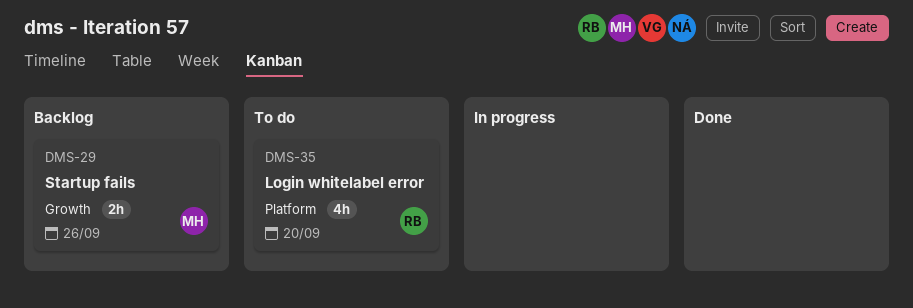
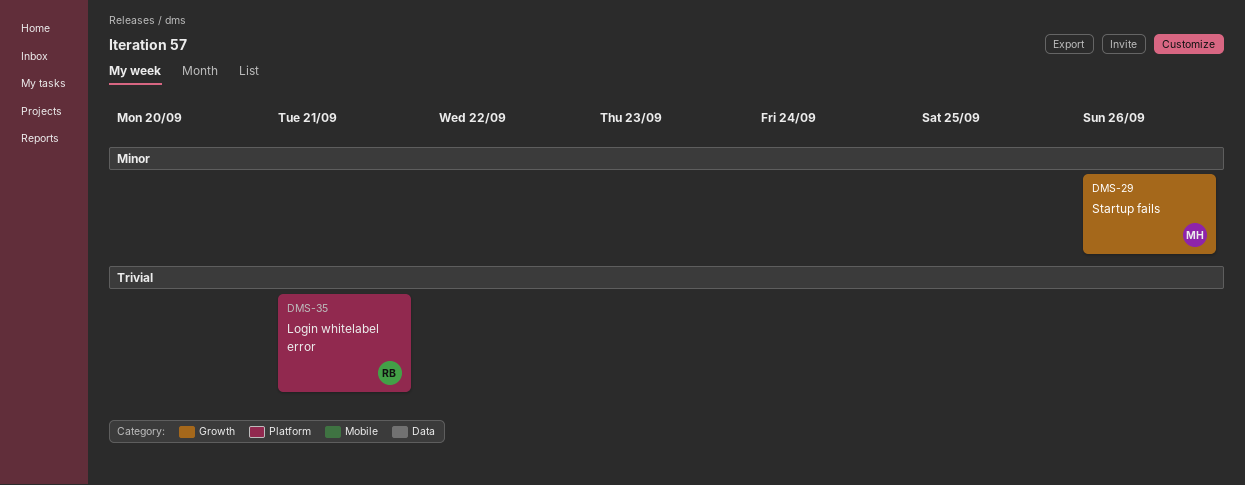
DMS-35, due: Sep 20 -> Sep 21

